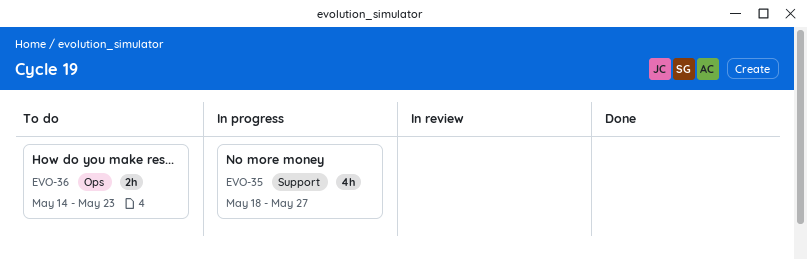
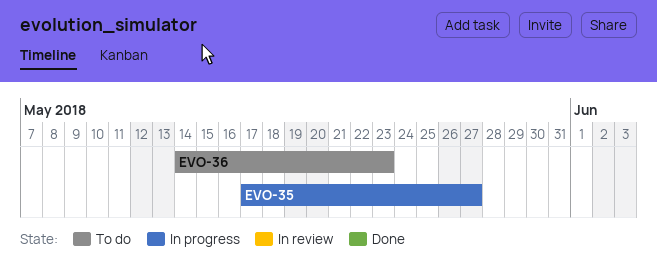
EVO-35, start: May 18 -> May 17

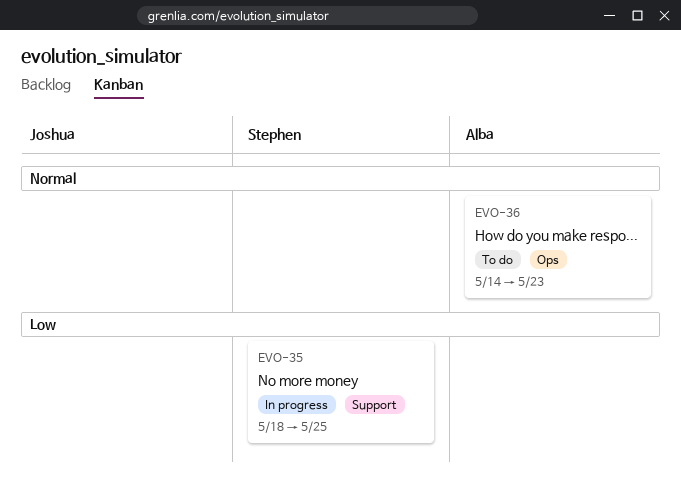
EVO-35, start: May 17 -> May 18
EVO-35, due: May 27 -> May 25

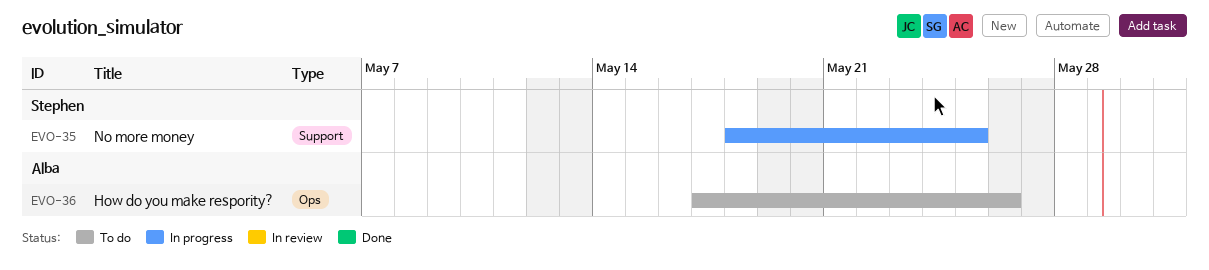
EVO-36, start: May 14 -> May 17
EVO-36, due: May 23 -> May 26

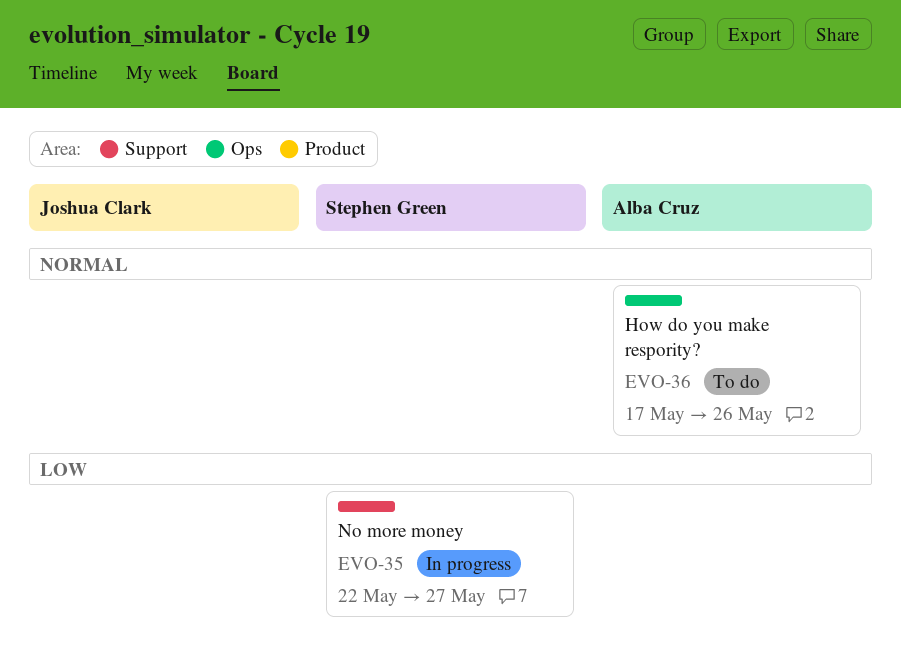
EVO-35, start: May 18 -> May 22
EVO-35, due: May 25 -> May 27

